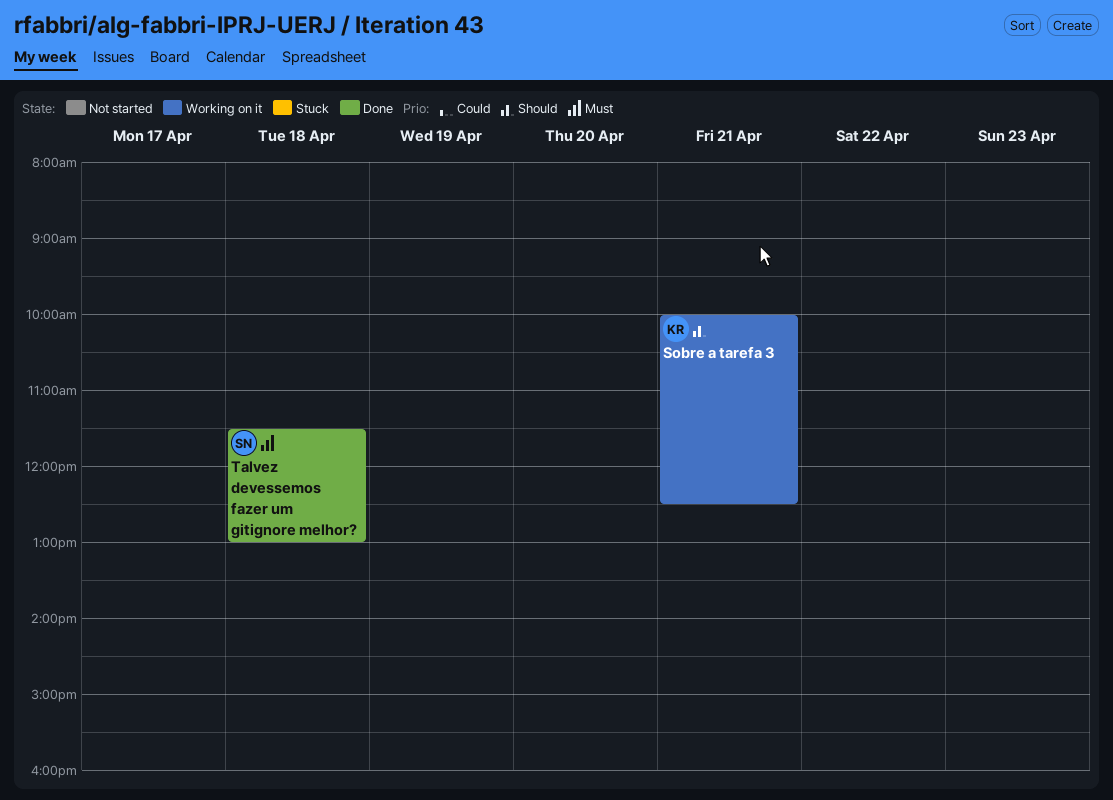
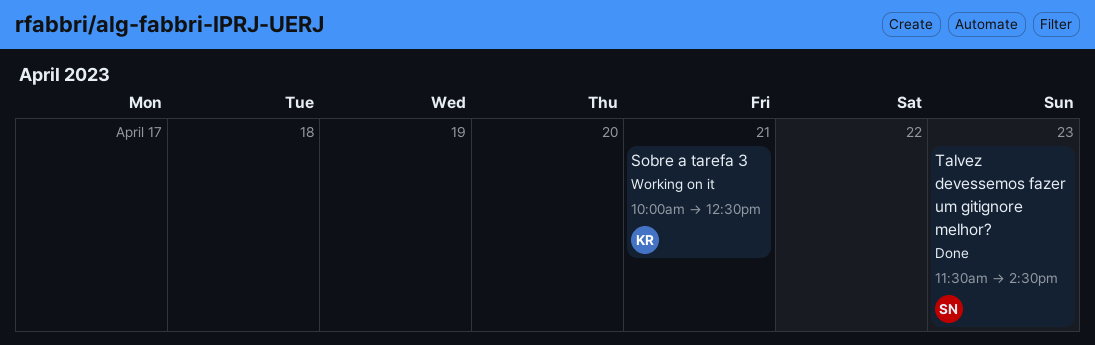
Talvez devessemos fazer um gitignore melhor?, day: Apr 18 -> Apr 23
Talvez devessemos fazer um gitignore melhor?, ends: 13:00 -> 14:30

